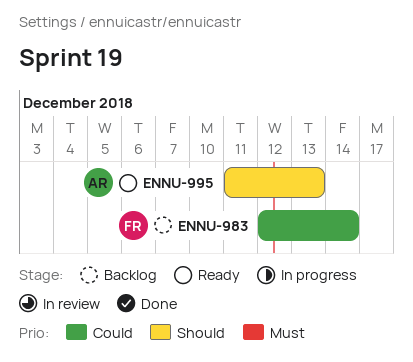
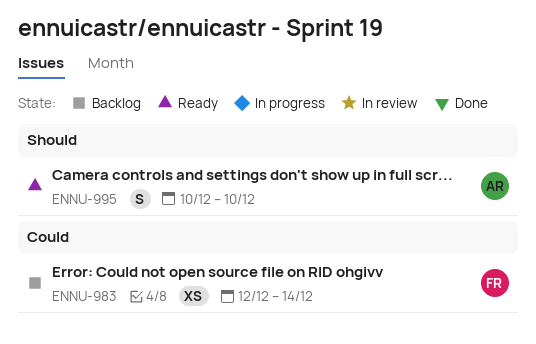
ENNU-995, start: Dec 11 -> Dec 10
ENNU-995, due: Dec 13 -> Dec 10

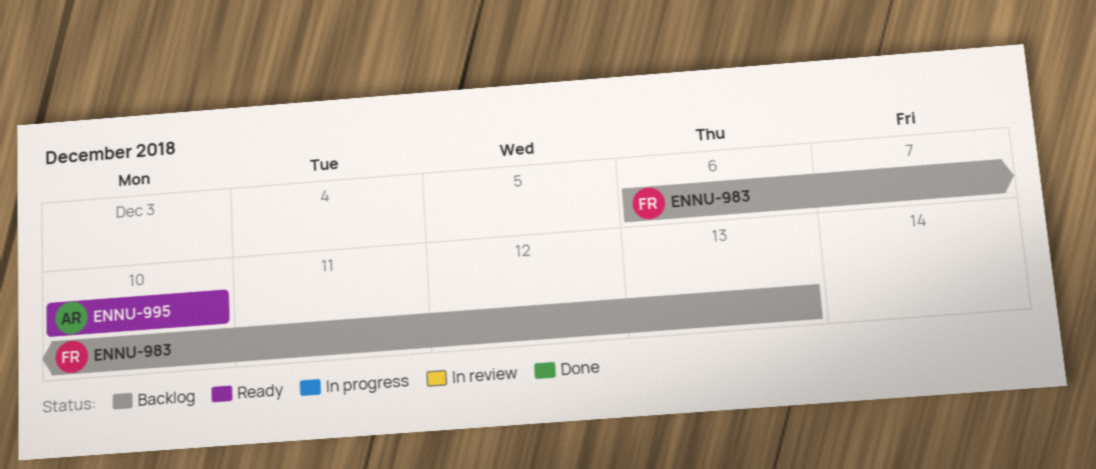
ENNU-983, start: Dec 12 -> Dec 6
ENNU-983, due: Dec 14 -> Dec 13

